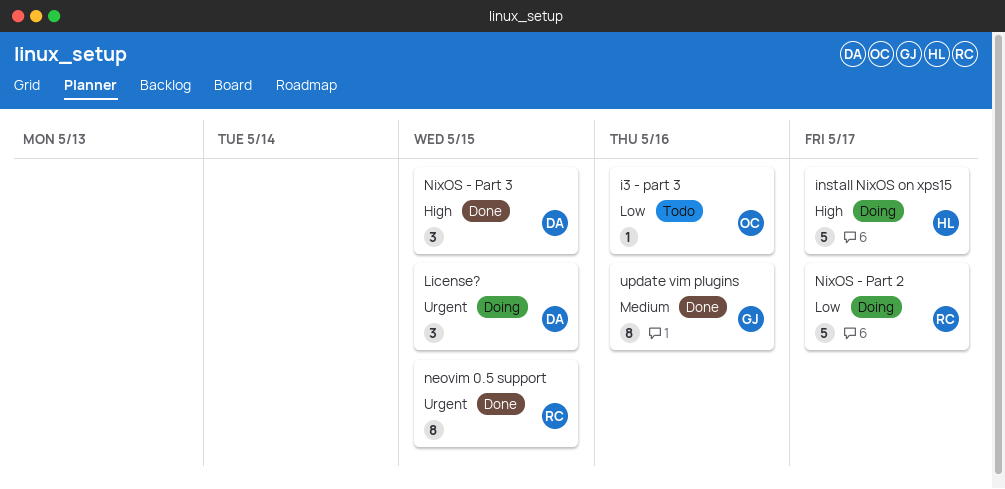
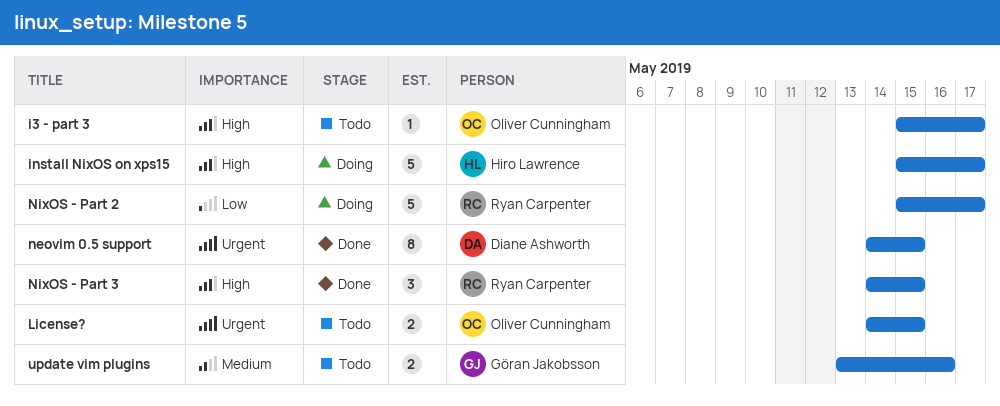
i3 - part 3, priority: Low -> High
i3 - part 3, due: May 16 -> May 17
License?, status: Doing -> Todo
License?, owner: Diane Ashworth -> Oliver Cunningham
License?, estimate: 3 -> 2
neovim 0.5 support, owner: Ryan Carpenter -> Diane Ashworth
NixOS - Part 3, owner: Diane Ashworth -> Ryan Carpenter
update vim plugins, status: Done -> Todo
update vim plugins, estimate: 8 -> 2

